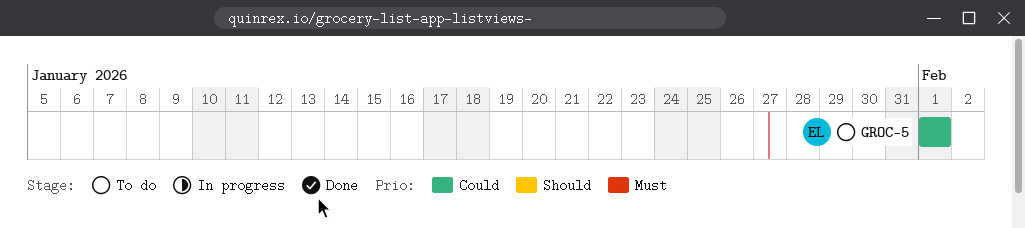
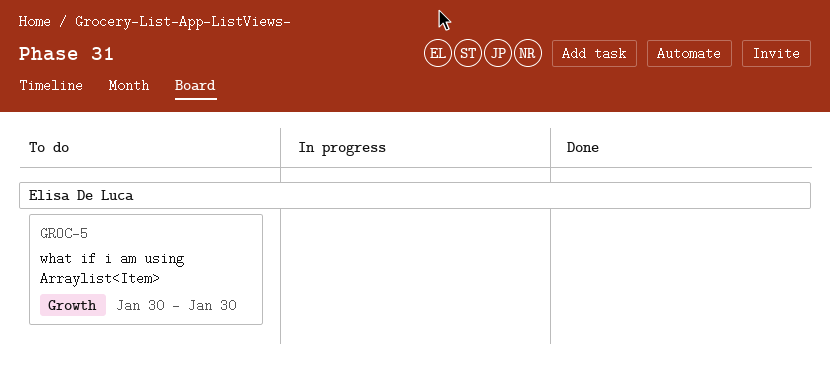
GROC-5, start: Feb 1 -> Jan 30
GROC-5, due: Feb 1 -> Jan 30

